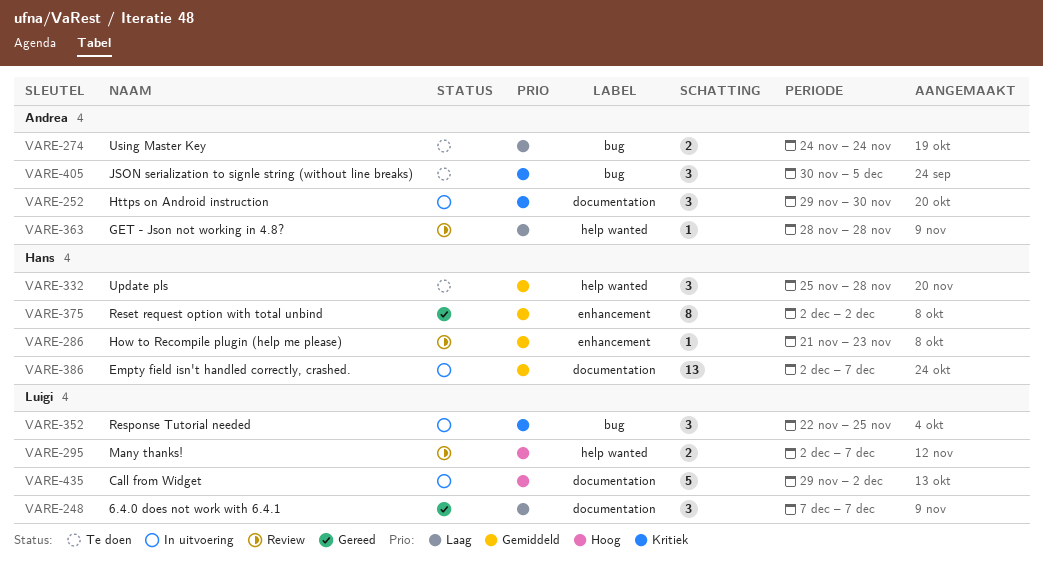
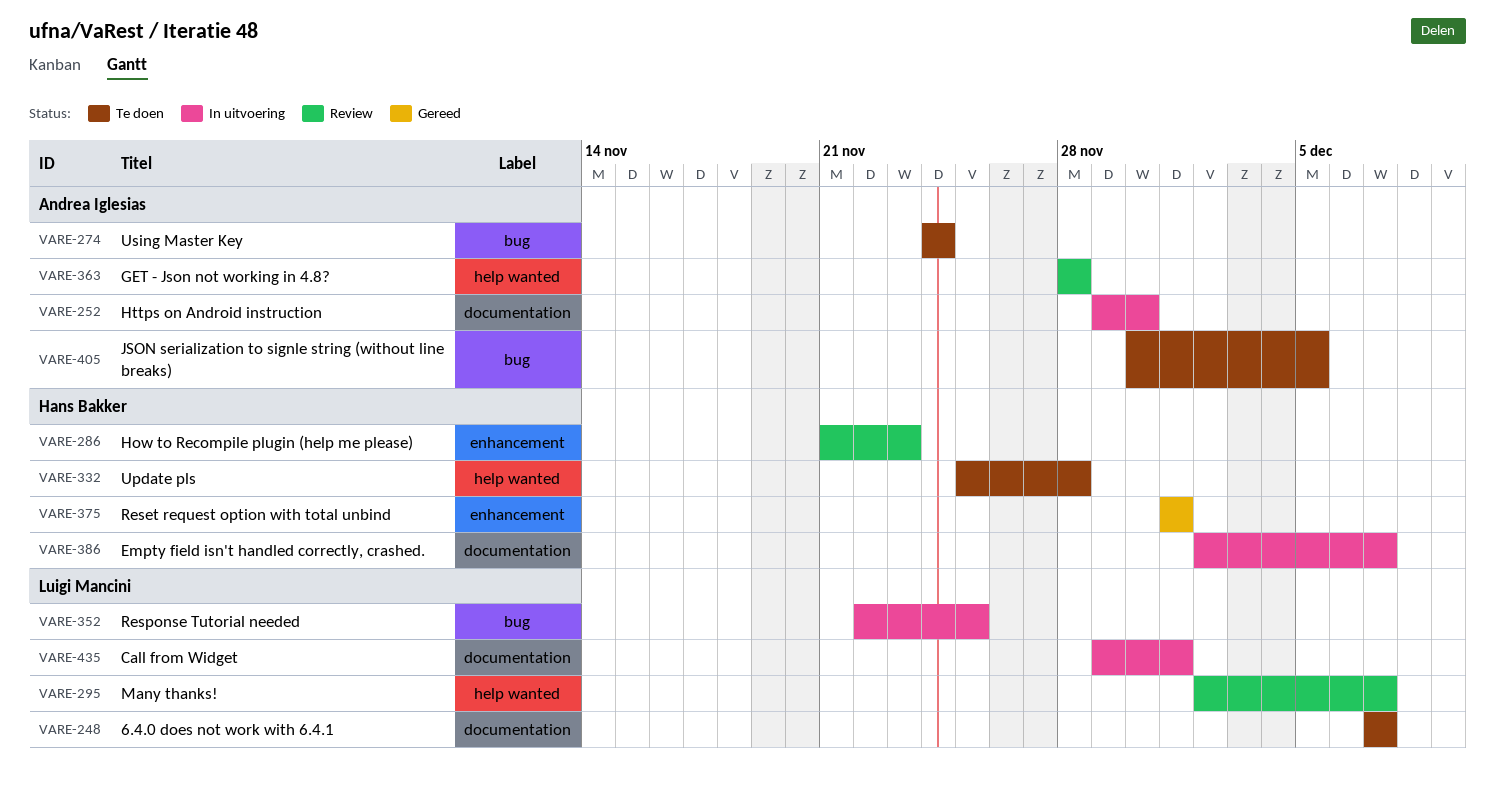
VARE-248, status: Gereed -> Te doen
VARE-375, start: Dec 2 -> Dec 1
VARE-375, due: Dec 2 -> Dec 1
VARE-435, due: Dec 2 -> Dec 1

